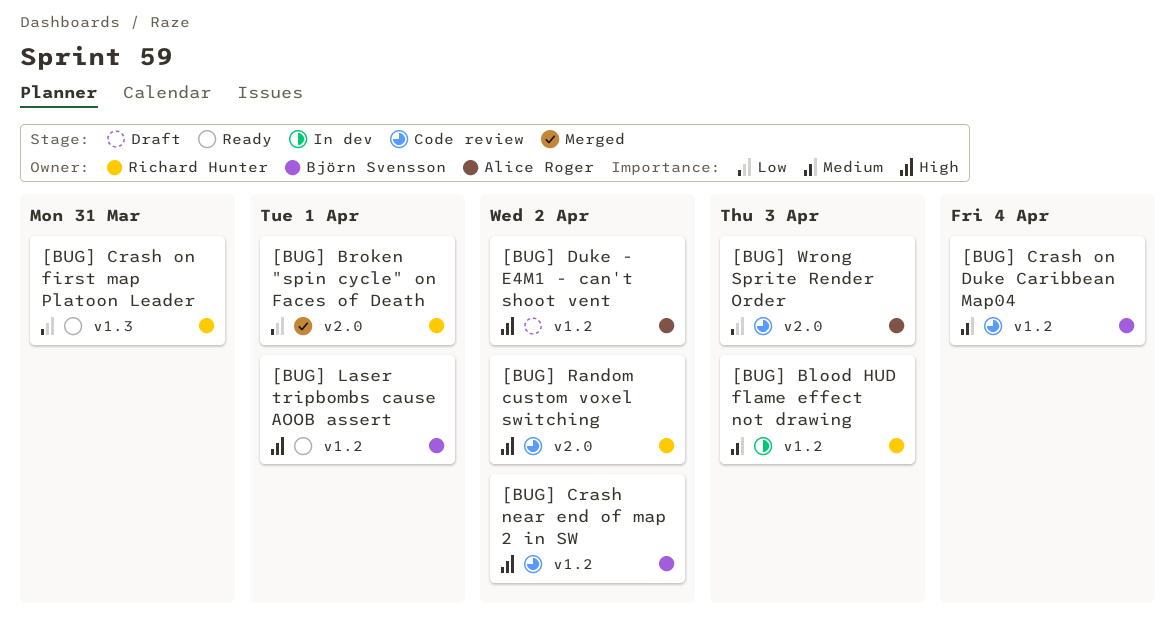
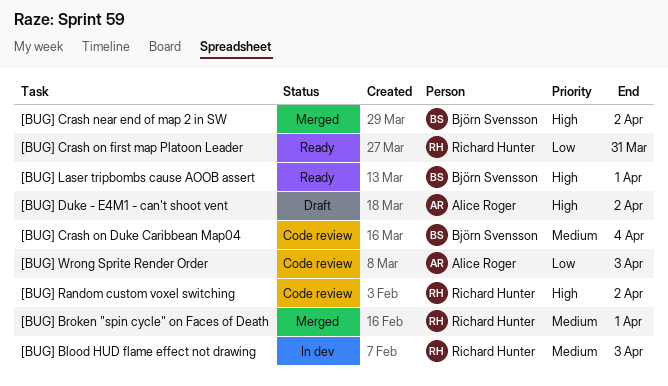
[BUG] Broken "spin cycle" on Faces of Death, priority: Low -> Medium
[BUG] Crash near end of map 2 in SW, status: Code review -> Merged

